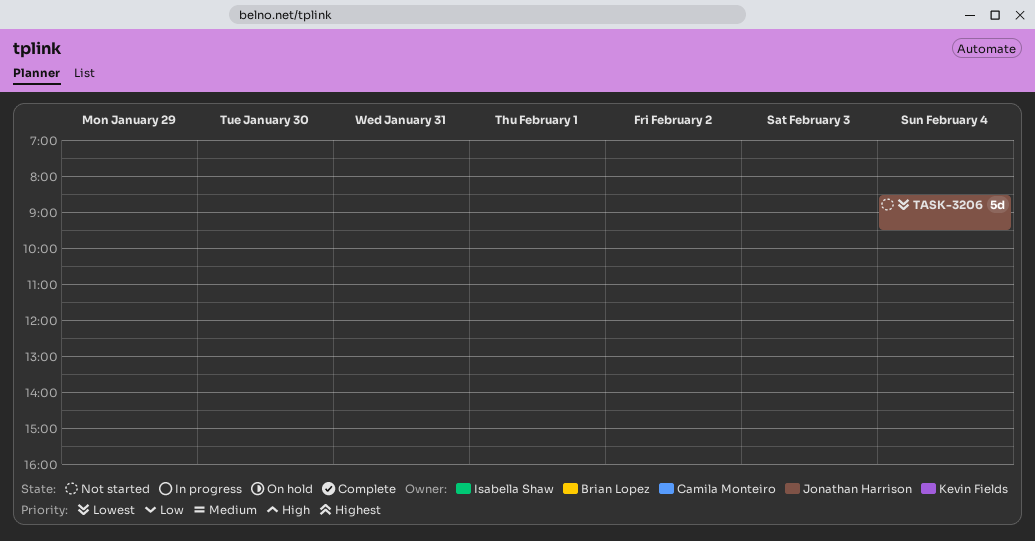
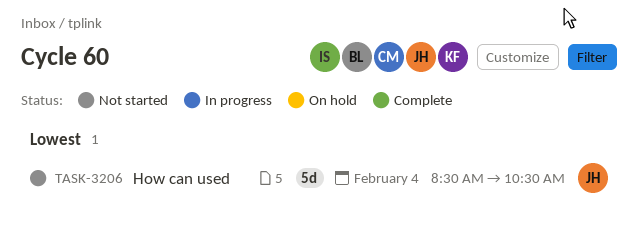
TASK-3206, ends: 09:30 -> 10:30

